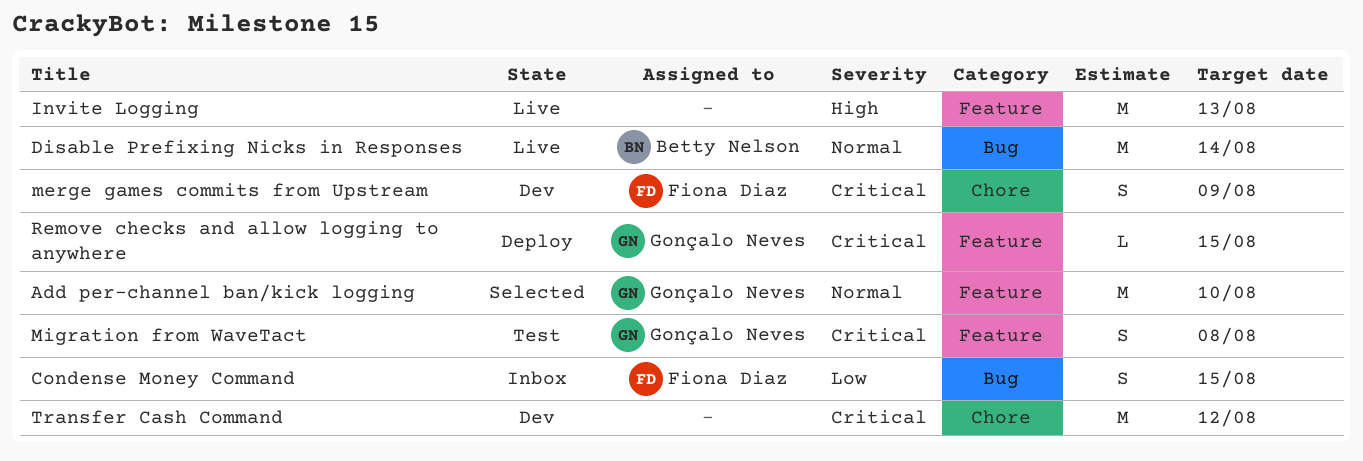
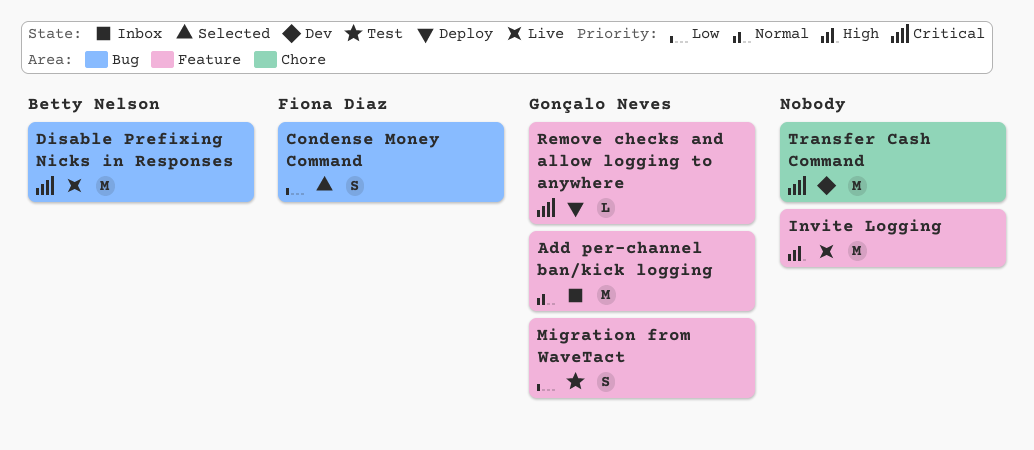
Add per-channel ban/kick logging, status: Selected -> Inbox
Condense Money Command, status: Inbox -> Selected
Disable Prefixing Nicks in Responses, priority: Normal -> Critical
merge games commits from Upstream: present -> none
Migration from WaveTact, priority: Critical -> Low

